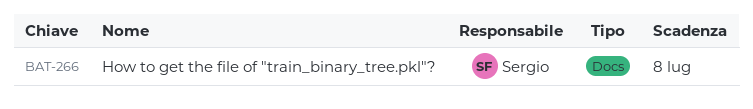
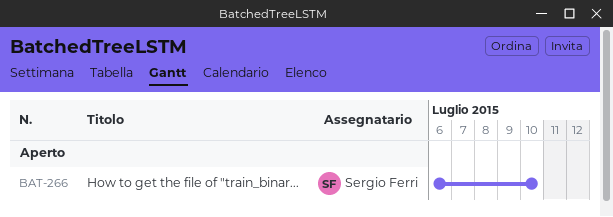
BAT-266, due: Jul 8 -> Jul 10

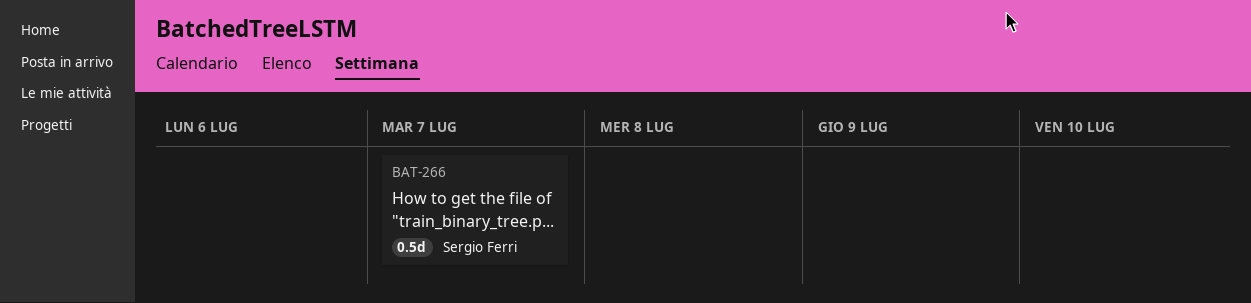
BAT-266, due: Jul 10 -> Jul 7

